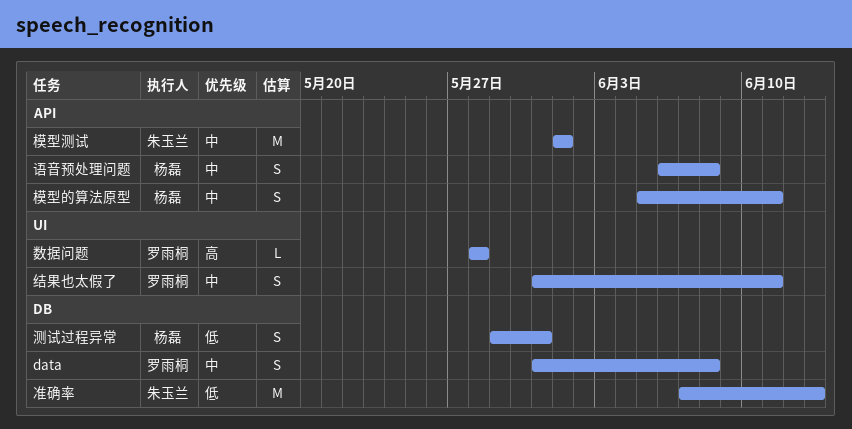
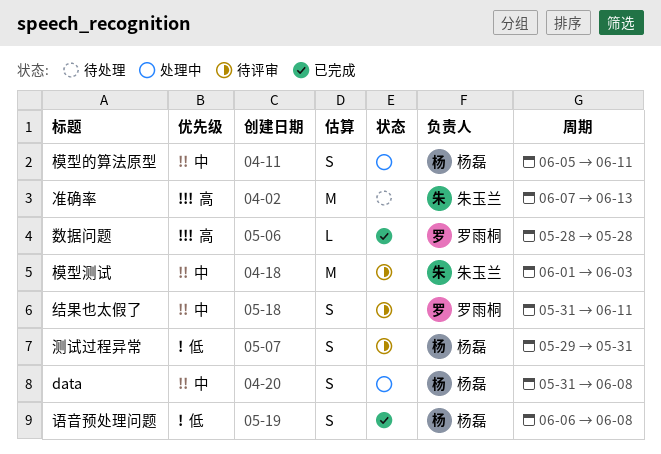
data, owner: 罗雨桐 -> 杨磊
准确率, priority: 低 -> 高
模型测试, due: Jun 1 -> Jun 3
语音预处理问题, priority: 中 -> 低

